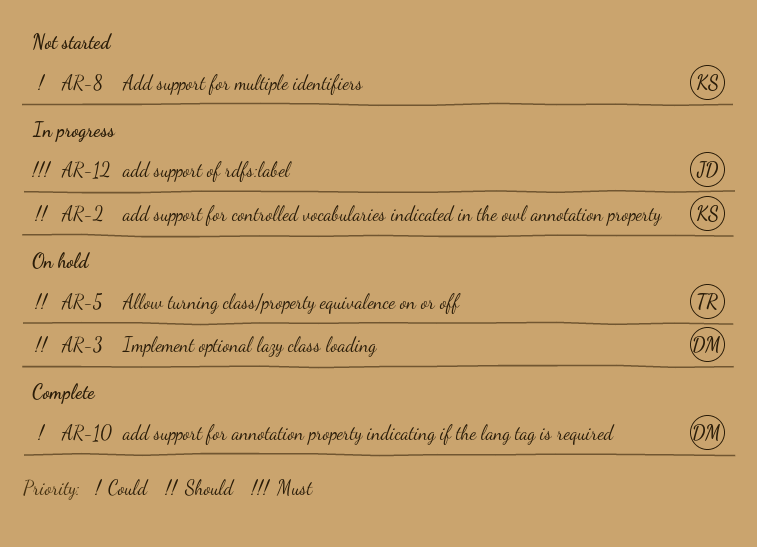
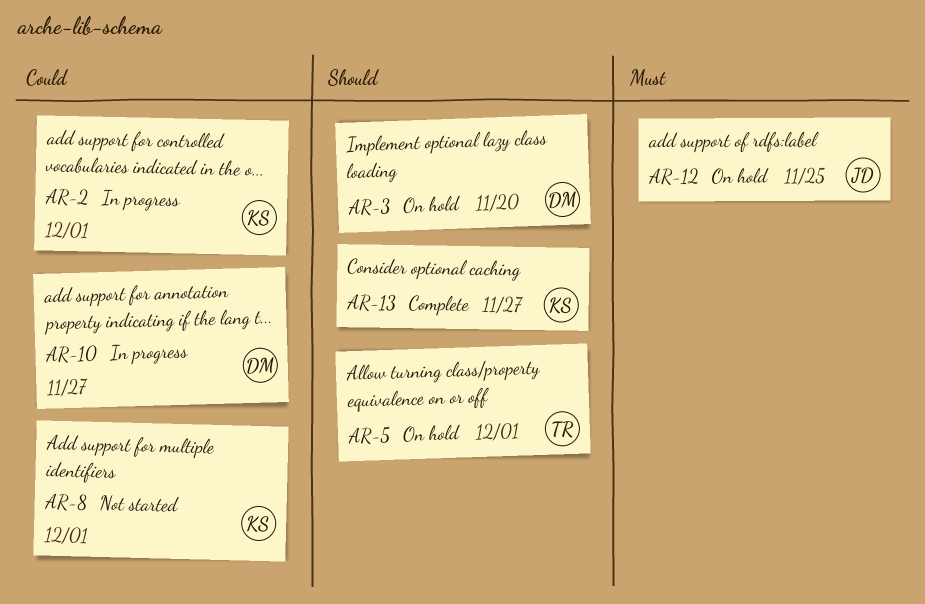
AR-2, priority: Should -> Could
AR-10, status: Complete -> In progress
AR-12, status: In progress -> On hold
AR-13: none -> present

